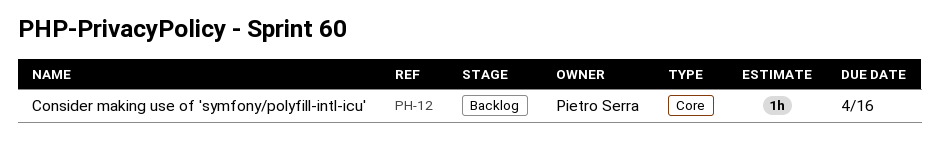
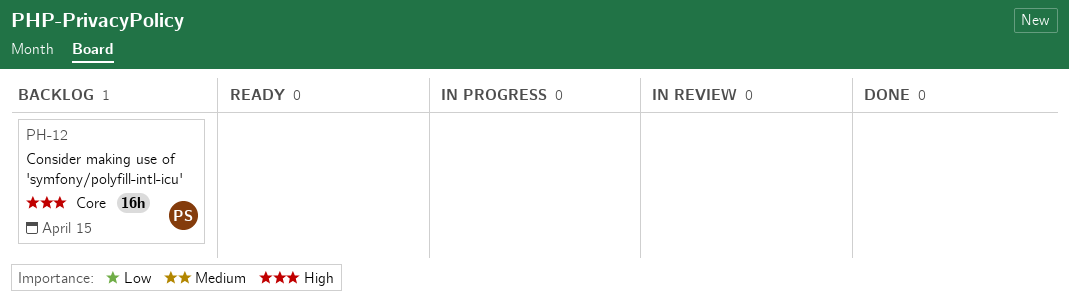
PH-12, estimate: 1h -> 16h
PH-12, due: Apr 16 -> Apr 15

